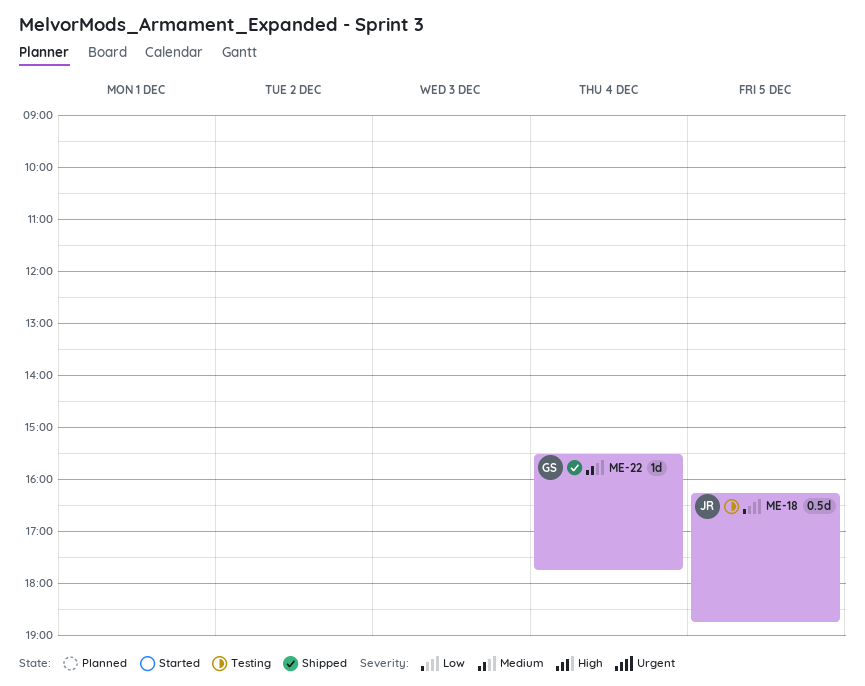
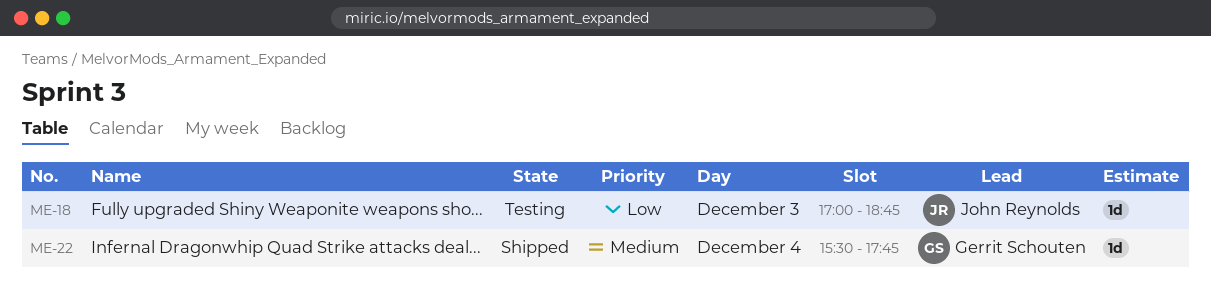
ME-18, estimate: 0.5d -> 1d
ME-18, day: Dec 5 -> Dec 3
ME-18, begins: 16:15 -> 17:00

